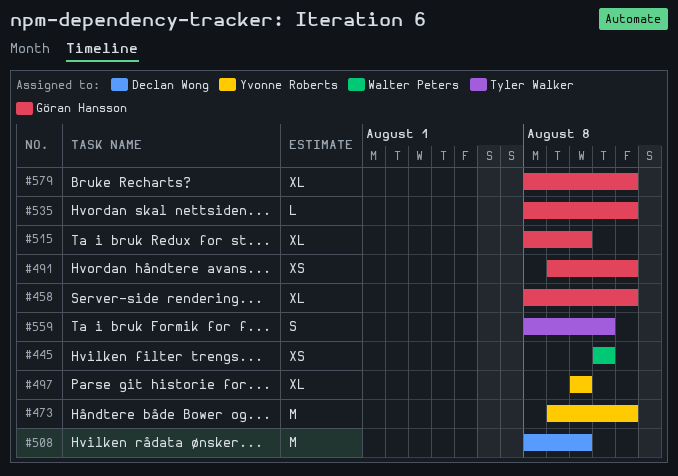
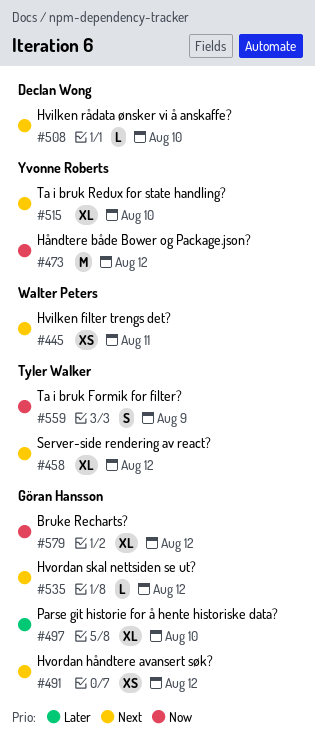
#458, owner: Göran Hansson -> Tyler Walker
#497, owner: Yvonne Roberts -> Göran Hansson
#508, estimate: M -> L
#515, owner: Göran Hansson -> Yvonne Roberts
#559, due: Aug 11 -> Aug 9

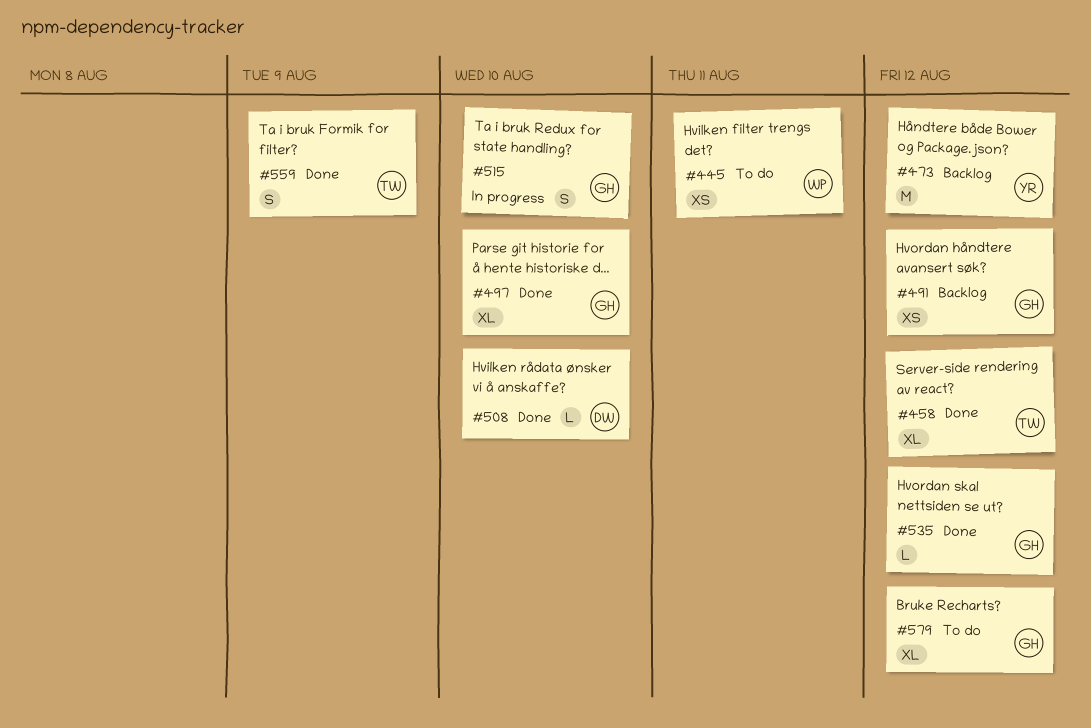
#515, owner: Yvonne Roberts -> Göran Hansson
#515, estimate: XL -> S

